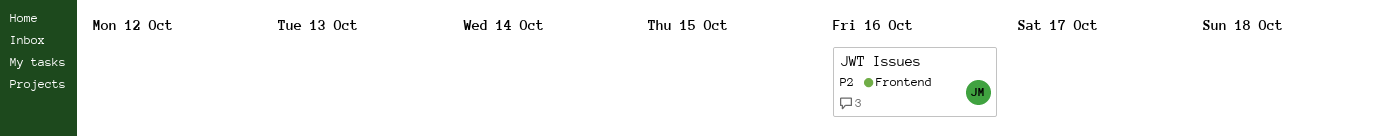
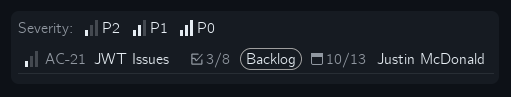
JWT Issues, due: Oct 16 -> Oct 13

